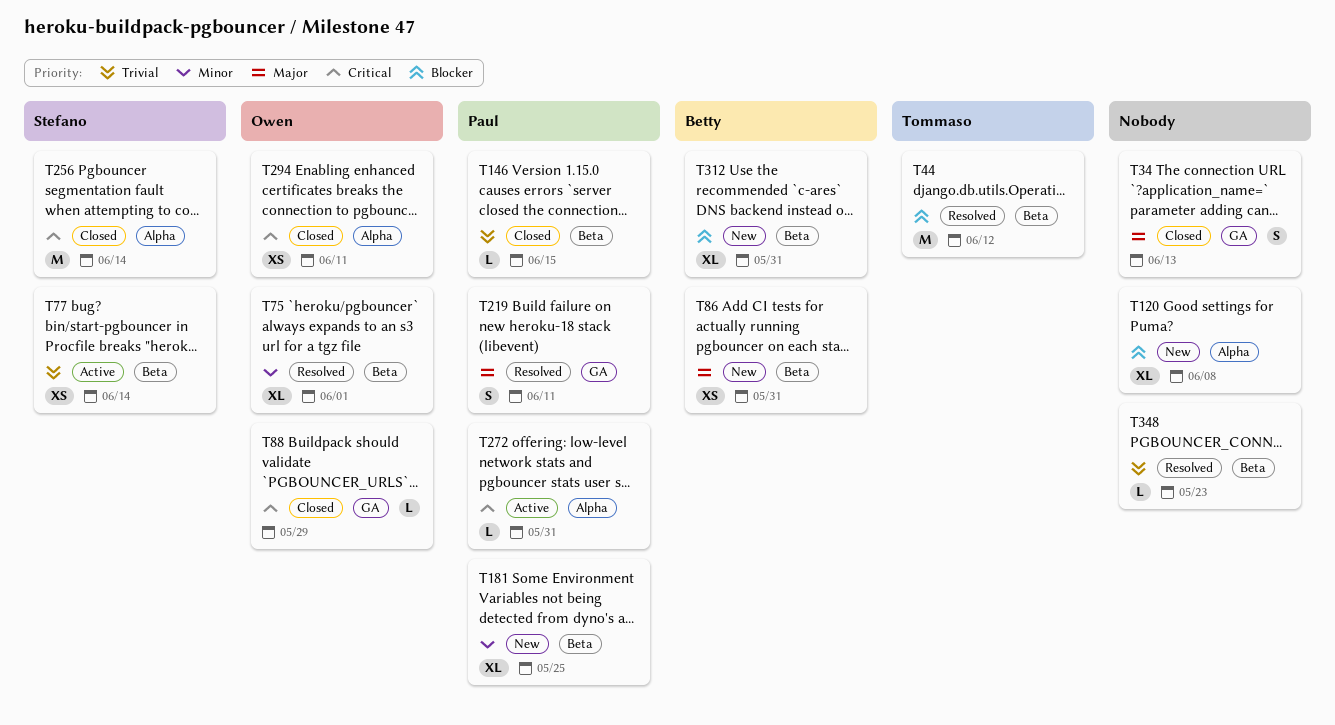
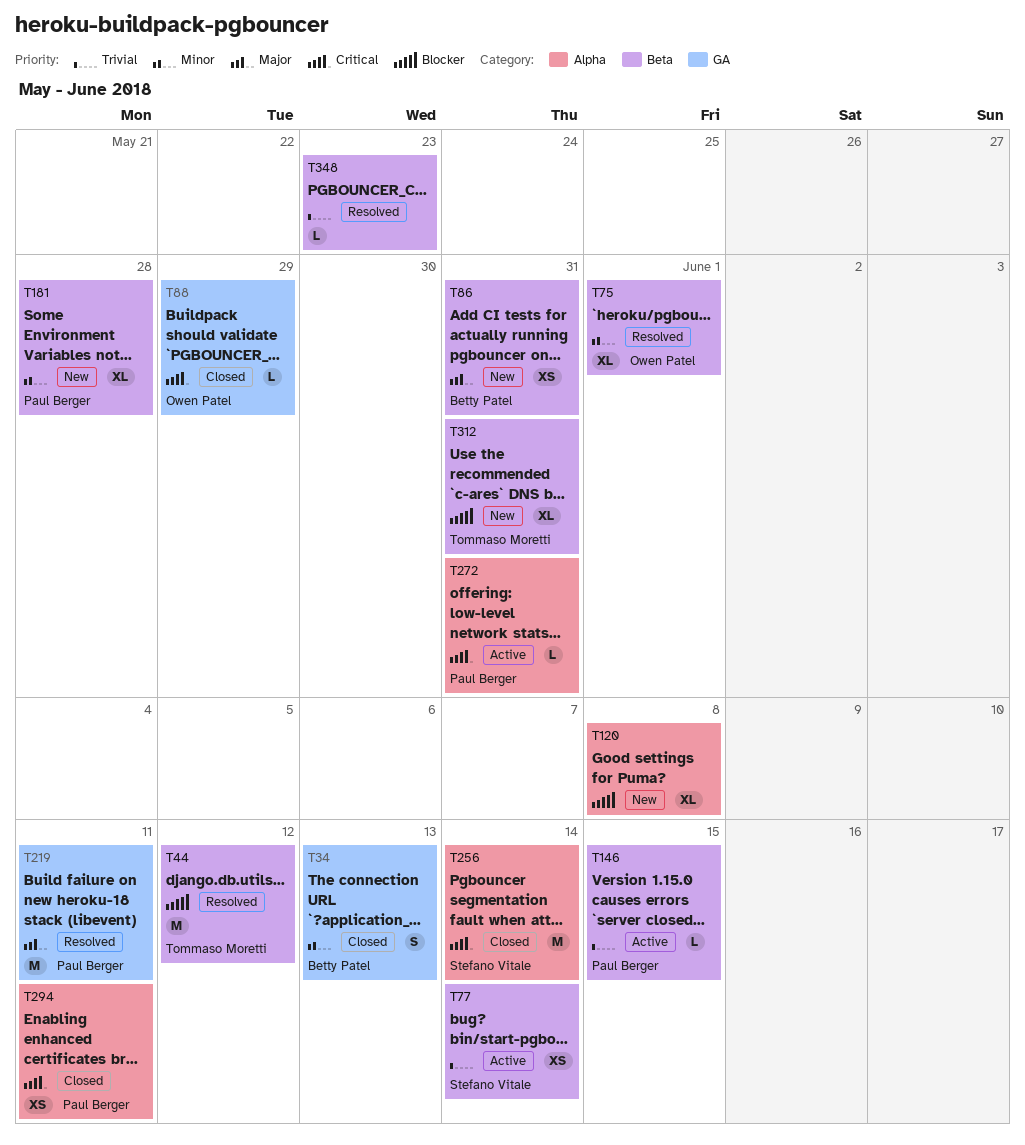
T34, owner: none -> Betty Patel
T34, priority: Major -> Minor
T146, status: Closed -> Active
T181, due: May 25 -> May 28
T219, estimate: S -> M
T294, owner: Owen Patel -> Paul Berger
T312, owner: Betty Patel -> Tommaso Moretti

